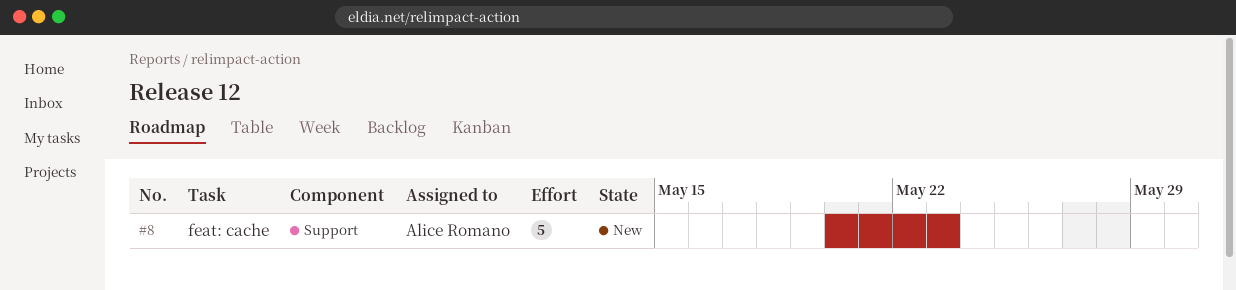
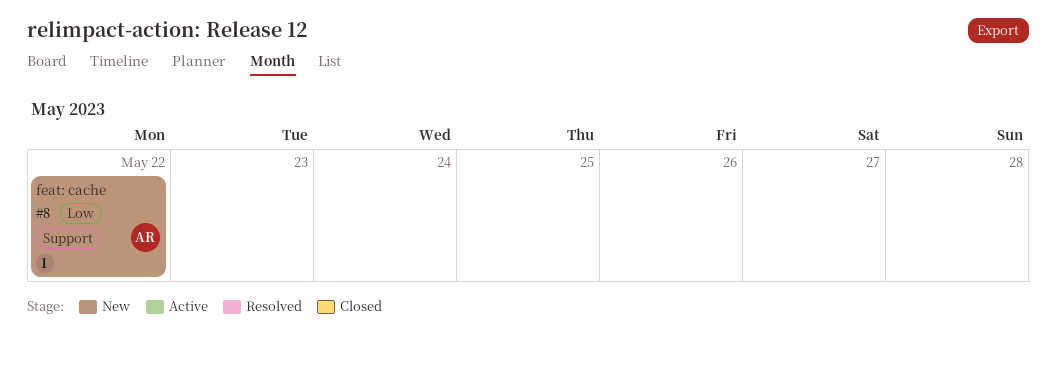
#8, estimate: 5 -> 1
#8, due: May 23 -> May 22

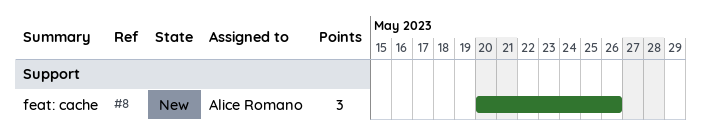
#8, estimate: 1 -> 3
#8, due: May 22 -> May 26

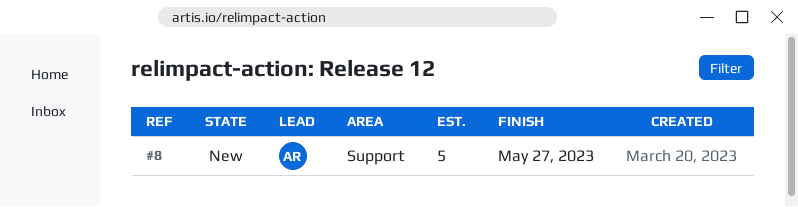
#8, estimate: 3 -> 5
#8, due: May 26 -> May 27

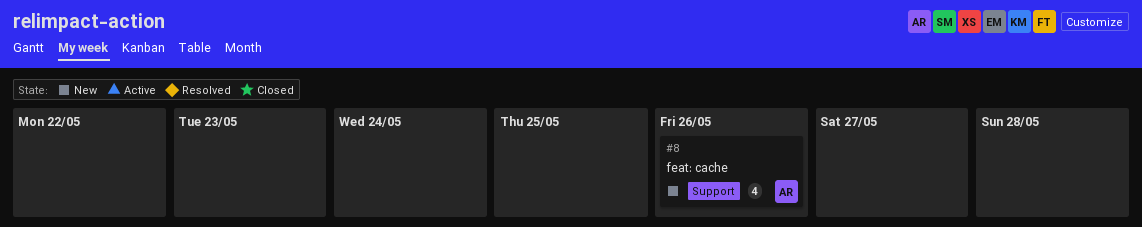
#8, estimate: 5 -> 4
#8, due: May 27 -> May 26

